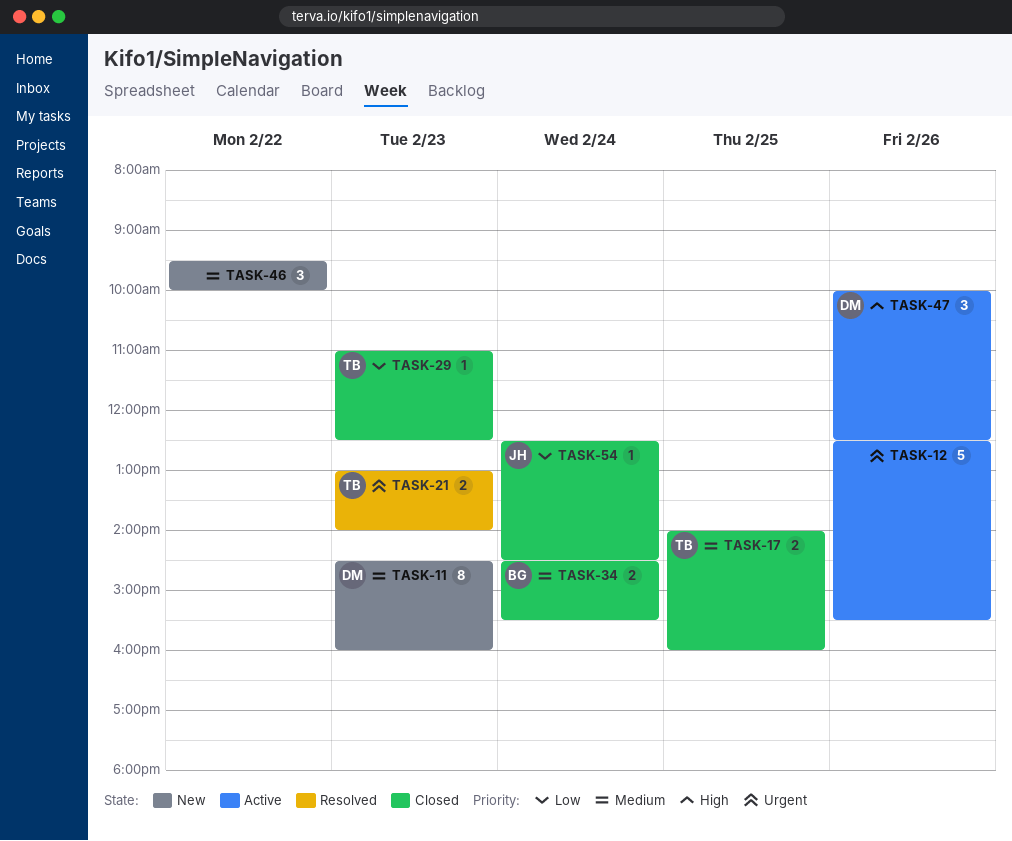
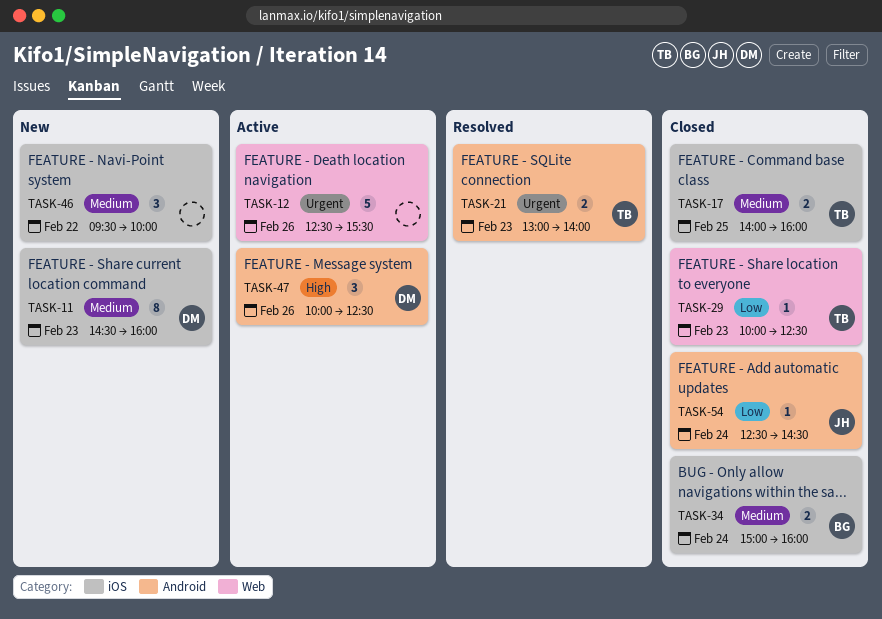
TASK-29, begins: 11:00 -> 10:00
TASK-34, begins: 14:30 -> 15:00
TASK-34, ends: 15:30 -> 16:00

